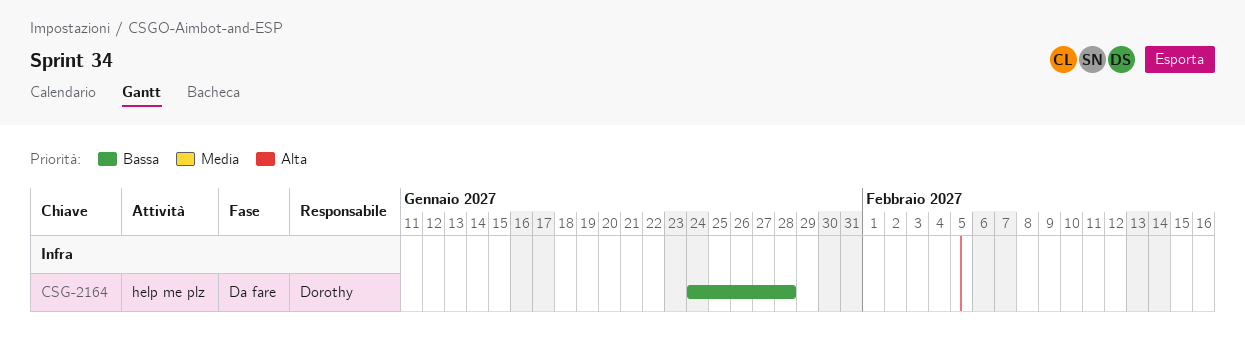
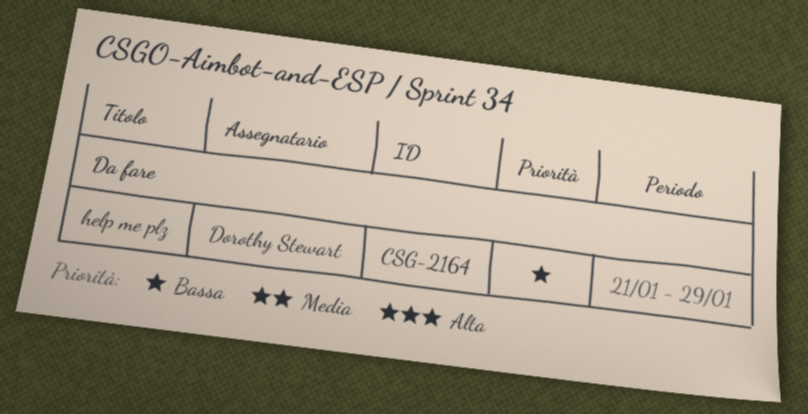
CSG-2164, start: Jan 24 -> Jan 21
CSG-2164, due: Jan 28 -> Jan 29

